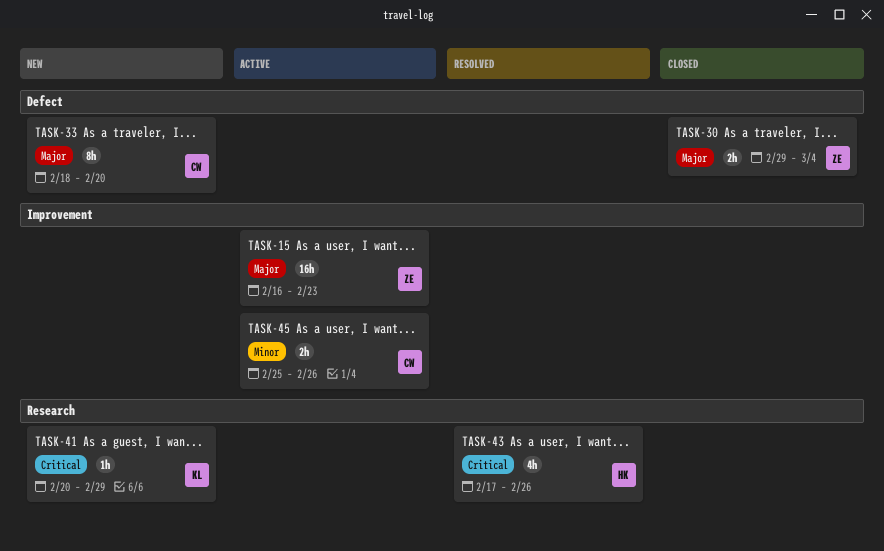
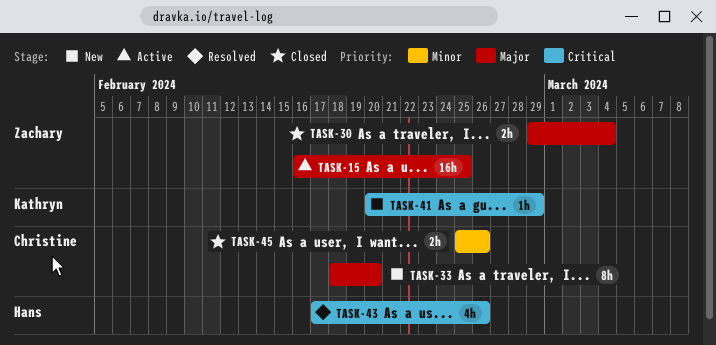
TASK-15, due: Feb 23 -> Feb 25
TASK-45, status: Active -> Closed

